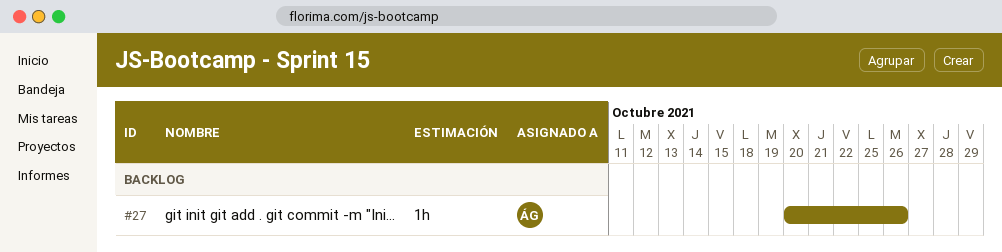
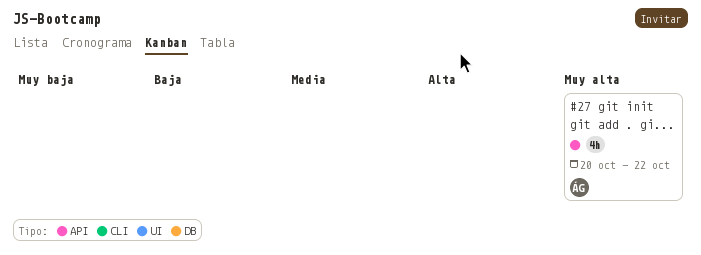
#27, estimate: 1h -> 4h
#27, due: Oct 26 -> Oct 22

